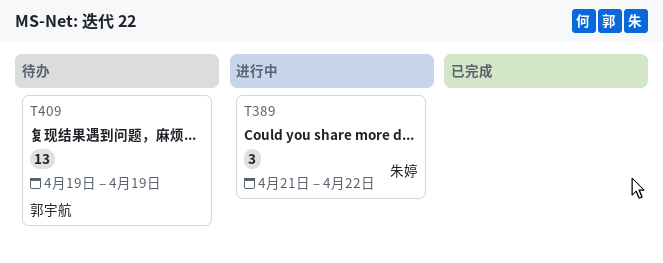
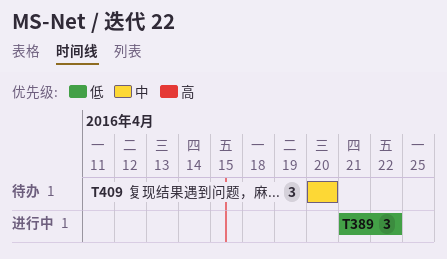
T409, estimate: 13 -> 3
T409, start: Apr 19 -> Apr 20
T409, due: Apr 19 -> Apr 20

